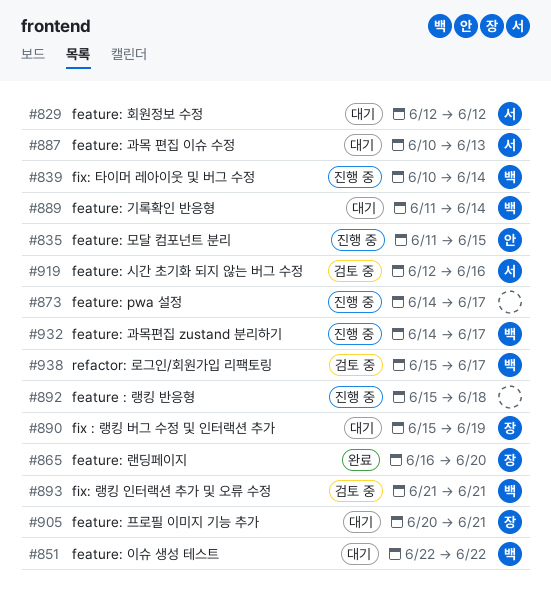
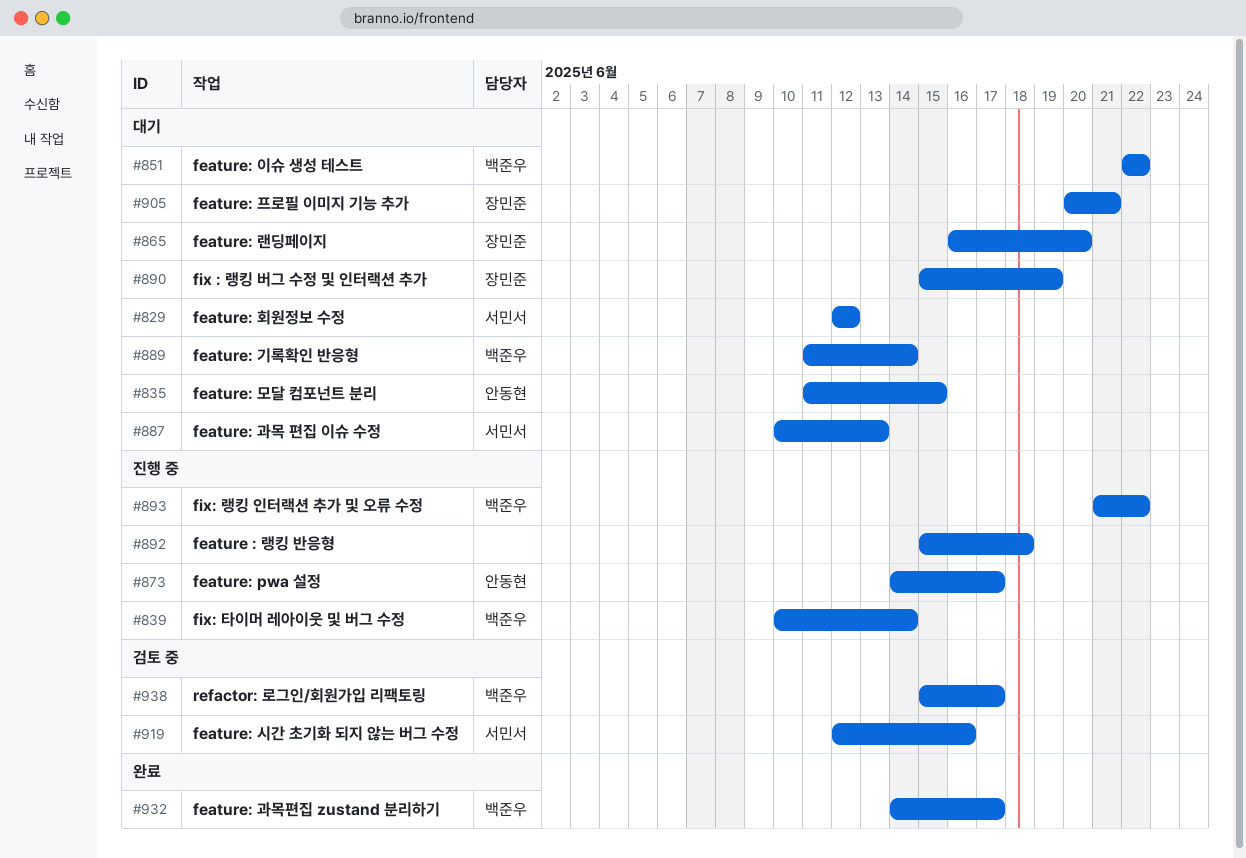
#835, status: 진행 중 -> 대기
#865, status: 완료 -> 대기
#873, owner: none -> 안동현
#893, status: 검토 중 -> 진행 중
#893, due: Jun 21 -> Jun 22
#932, status: 진행 중 -> 완료

